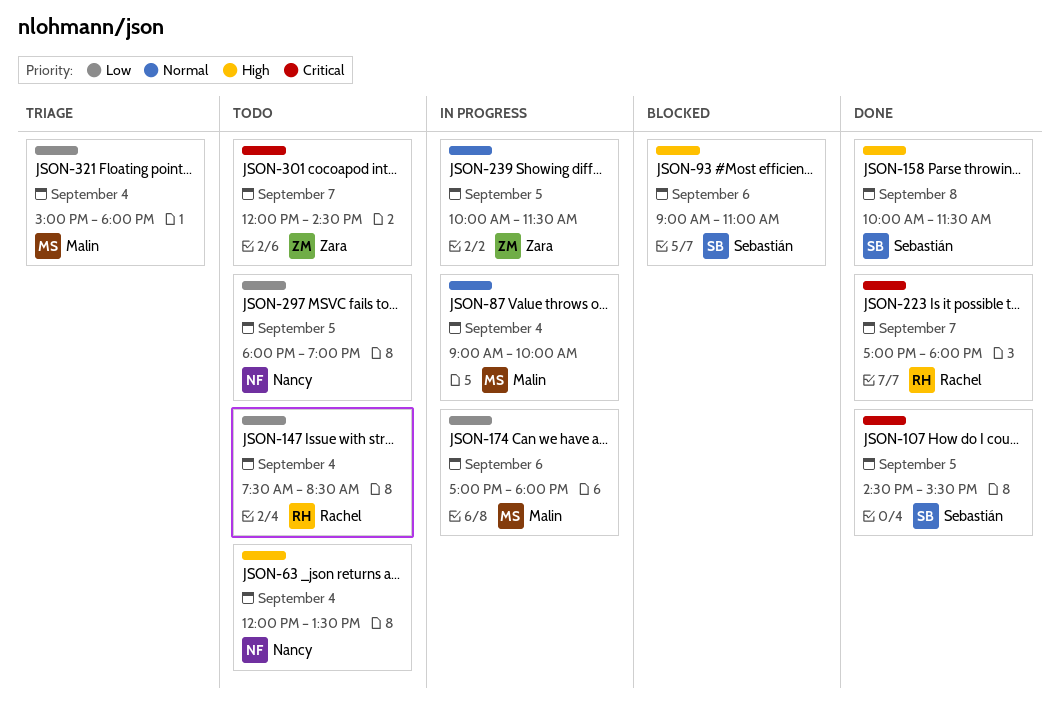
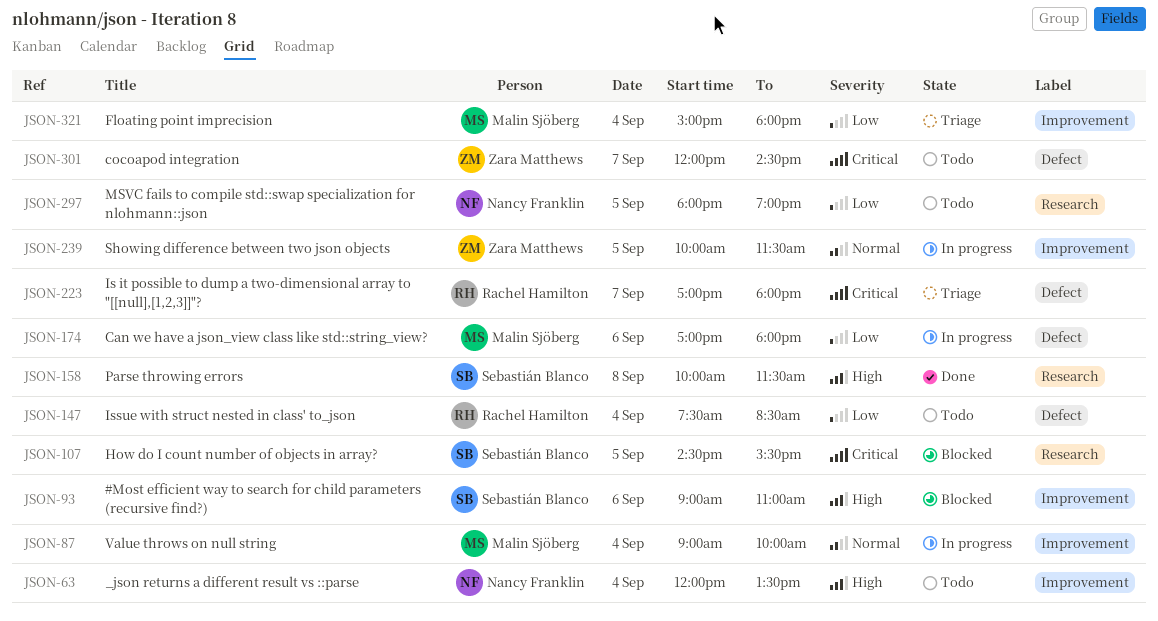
JSON-107, status: Done -> Blocked
JSON-223, status: Done -> Triage

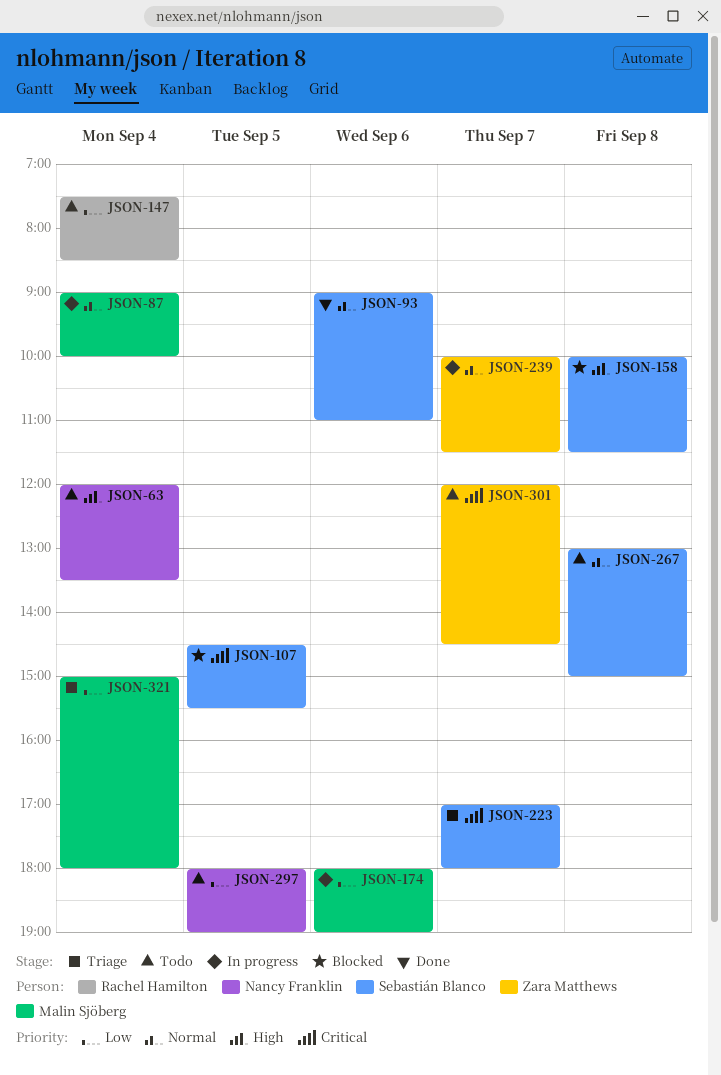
JSON-93, status: Blocked -> Done
JSON-93, priority: High -> Normal
JSON-158, status: Done -> Blocked
JSON-174, begins: 17:00 -> 18:00
JSON-174, ends: 18:00 -> 19:00
JSON-223, owner: Rachel Hamilton -> Sebastián Blanco
JSON-239, day: Sep 5 -> Sep 7
JSON-267: none -> present

